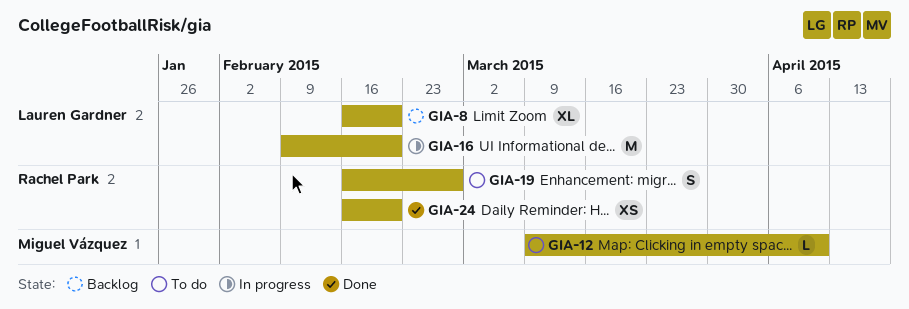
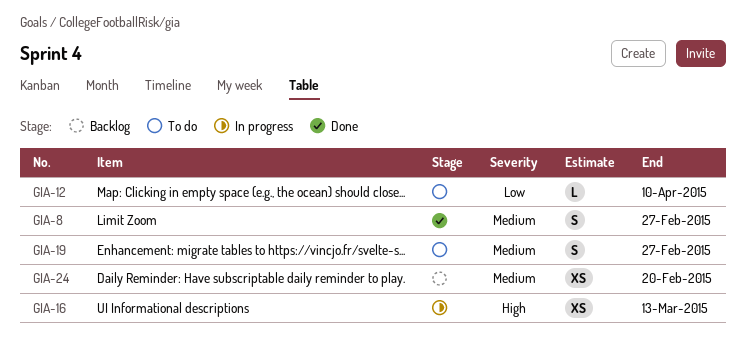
GIA-8, status: Backlog -> Done
GIA-8, estimate: XL -> S
GIA-8, due: Feb 20 -> Feb 27
GIA-16, estimate: M -> XS
GIA-16, due: Feb 20 -> Mar 13
GIA-24, status: Done -> Backlog

